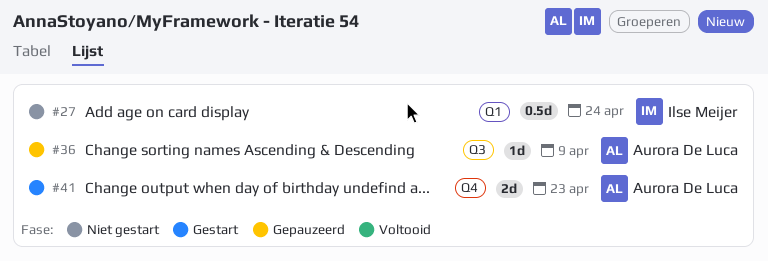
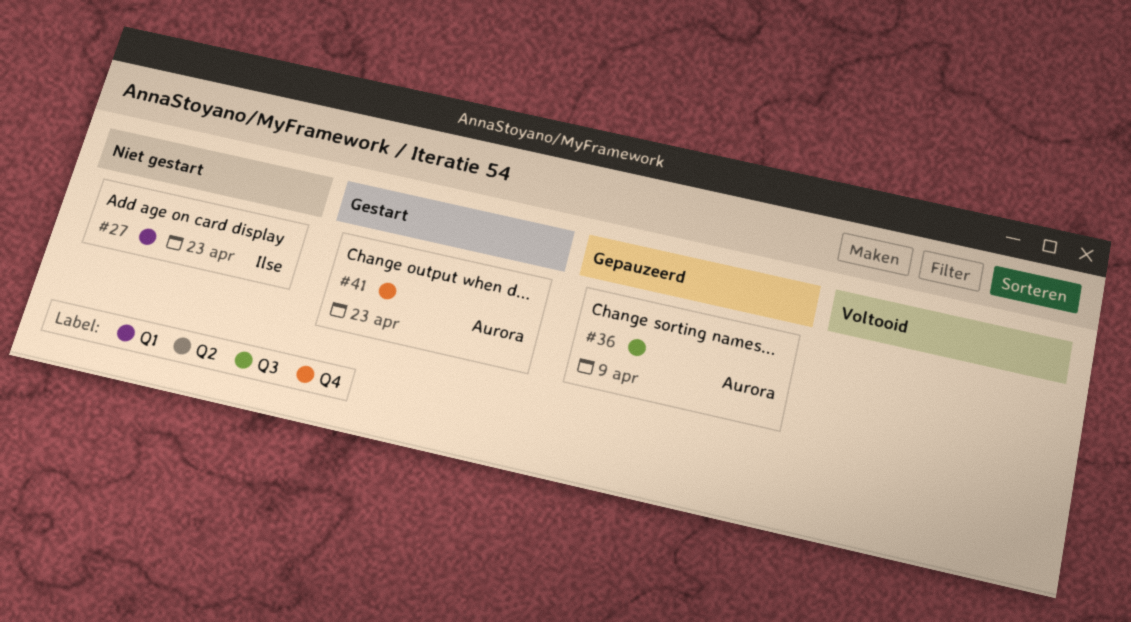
#27, due: Apr 24 -> Apr 23

